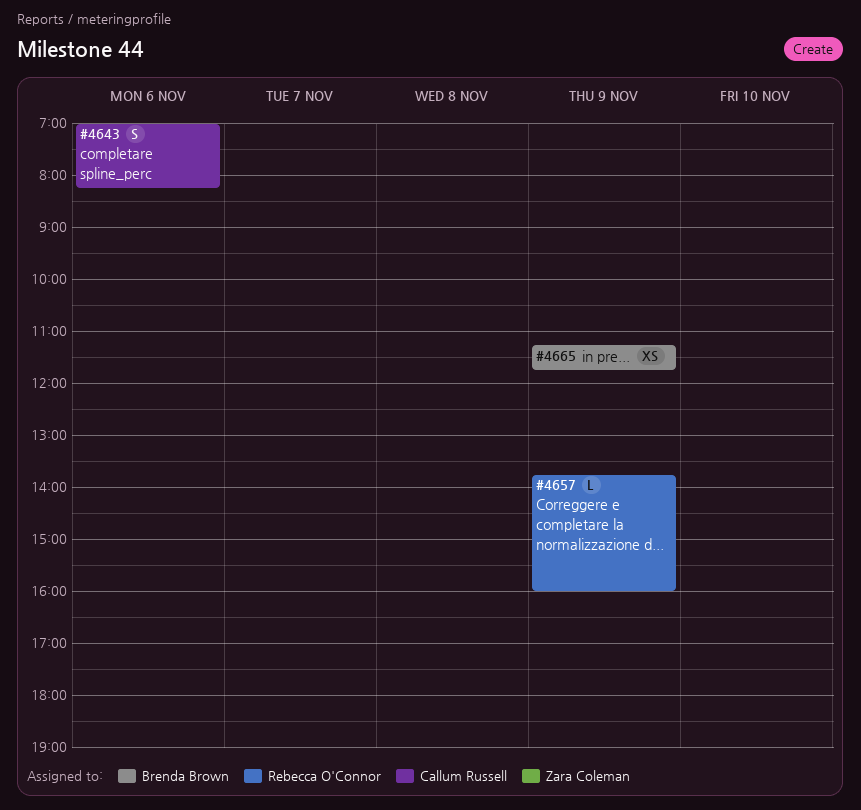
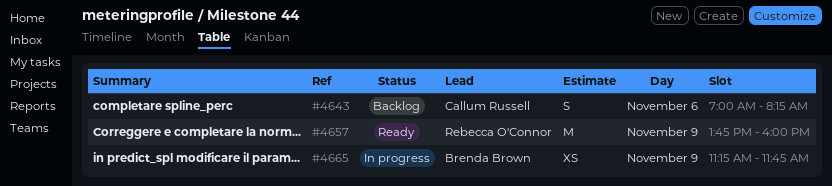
#4657, estimate: L -> M

